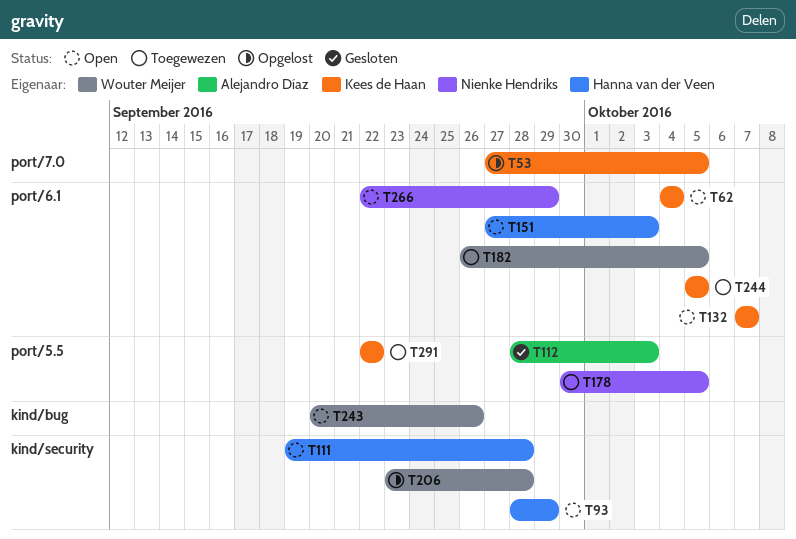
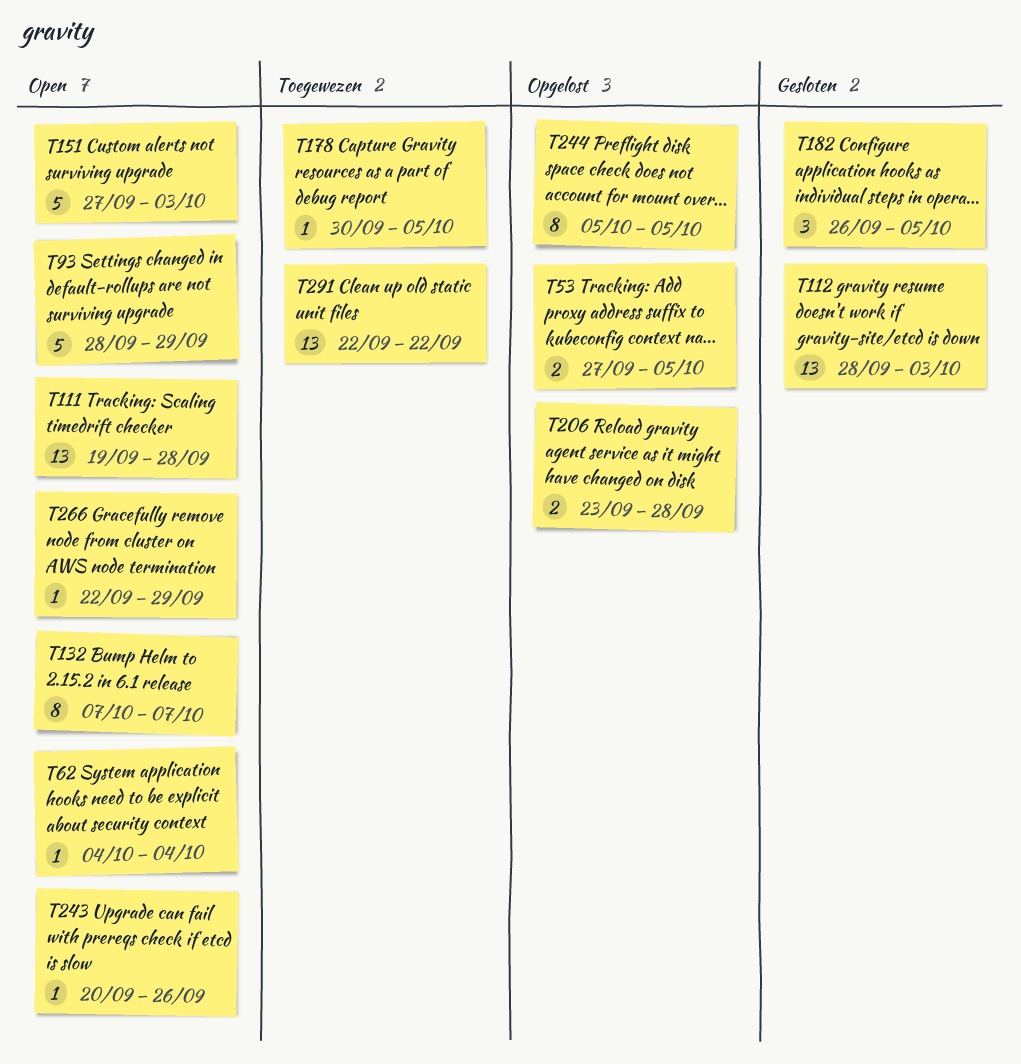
T182, status: Toegewezen -> Gesloten
T244, status: Toegewezen -> Opgelost

